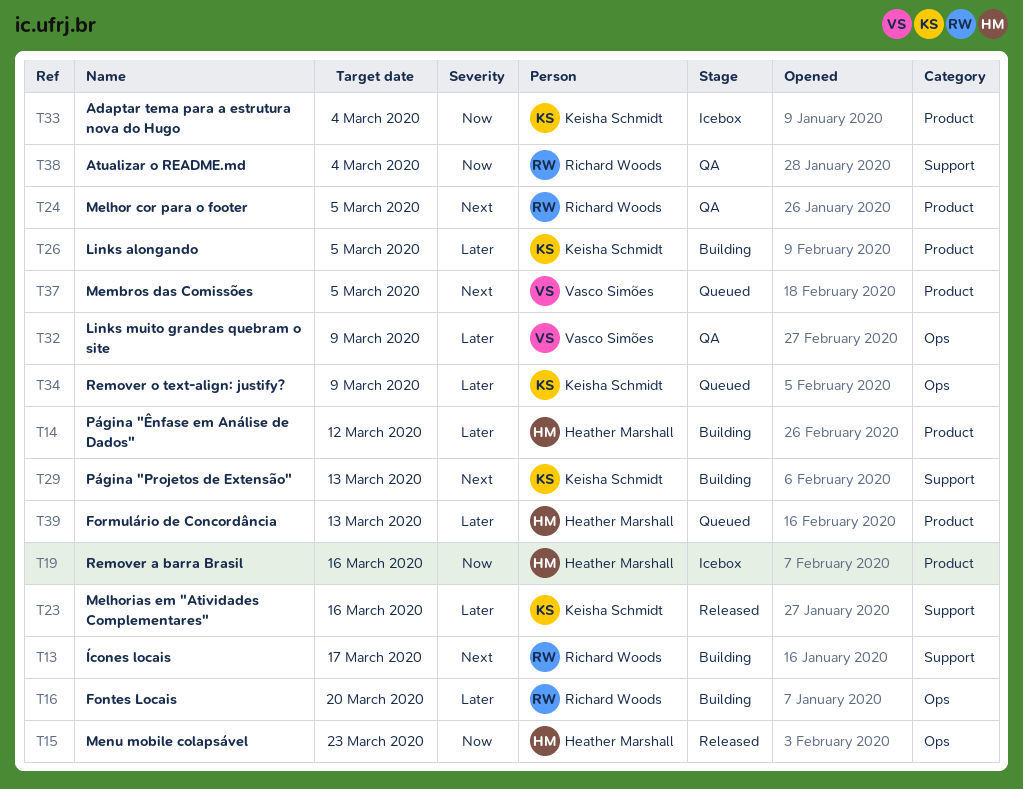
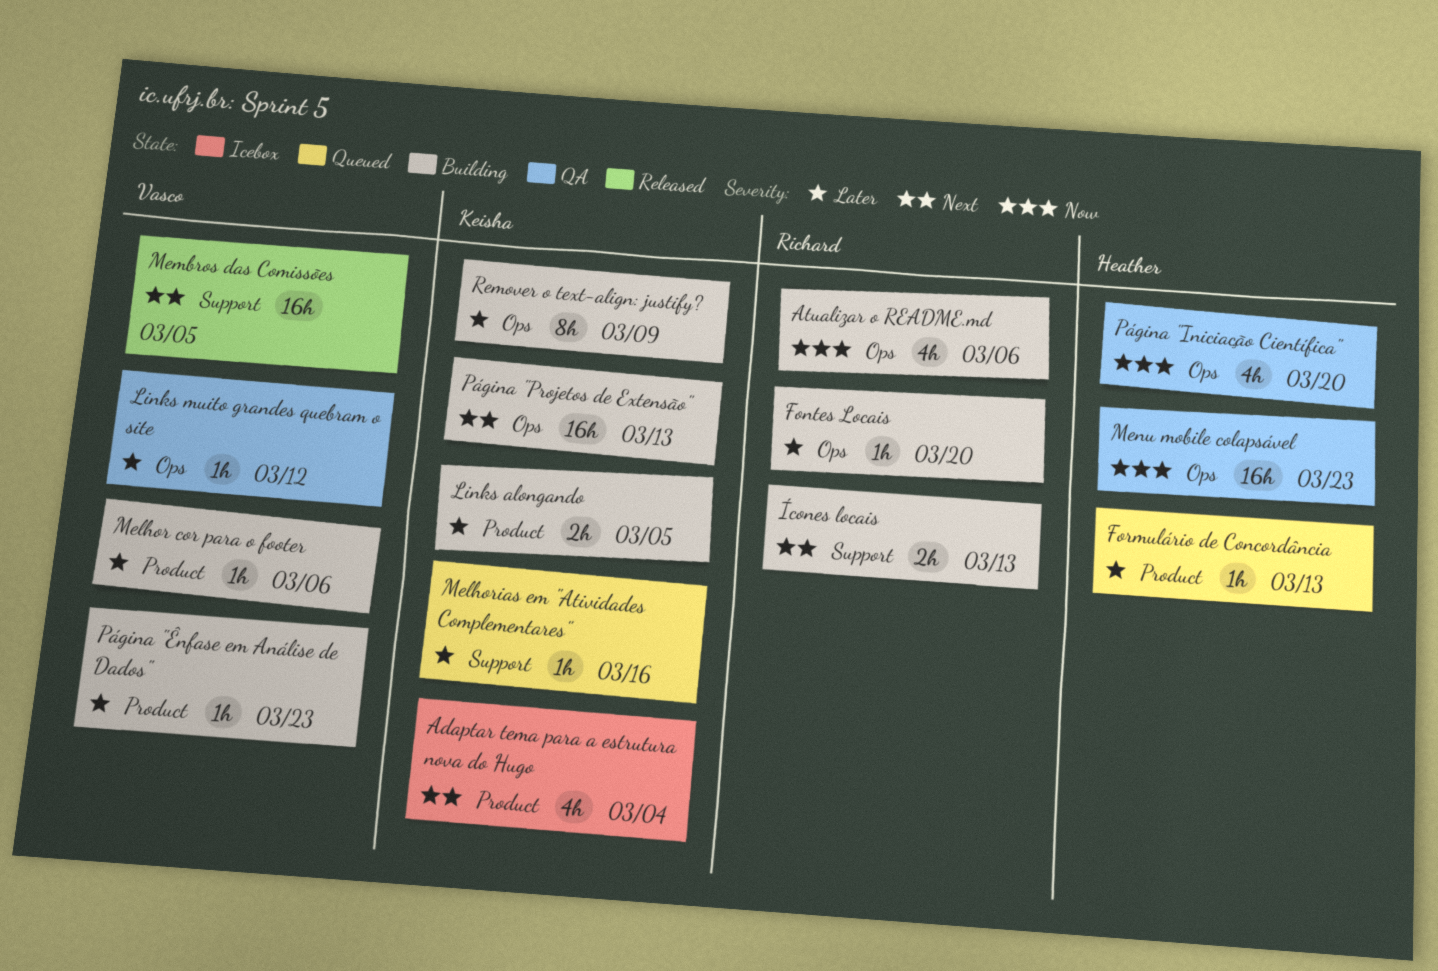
Adaptar tema para a estrutura nova do Hugo, priority: Now -> Next
Atualizar o README.md, status: QA -> Building
Atualizar o README.md, label: Support -> Ops
Atualizar o README.md, due: Mar 4 -> Mar 6
Links muito grandes quebram o site, due: Mar 9 -> Mar 12
Melhor cor para o footer, status: QA -> Building
Melhor cor para o footer, owner: Richard Woods -> Vasco Simões
Melhor cor para o footer, priority: Next -> Later
Melhor cor para o footer, due: Mar 5 -> Mar 6
Melhorias em "Atividades Complementares", status: Released -> Queued
Membros das Comissões, status: Queued -> Released
Membros das Comissões, label: Product -> Support
Menu mobile colapsável, status: Released -> QA
Página "Iniciação Científica": none -> present
Página "Projetos de Extensão", label: Support -> Ops
Página "Ênfase em Análise de Dados", owner: Heather Marshall -> Vasco Simões
Página "Ênfase em Análise de Dados", due: Mar 12 -> Mar 23
Remover a barra Brasil: present -> none
Remover o text-align: justify?, status: Queued -> Building
Ícones locais, due: Mar 17 -> Mar 13

